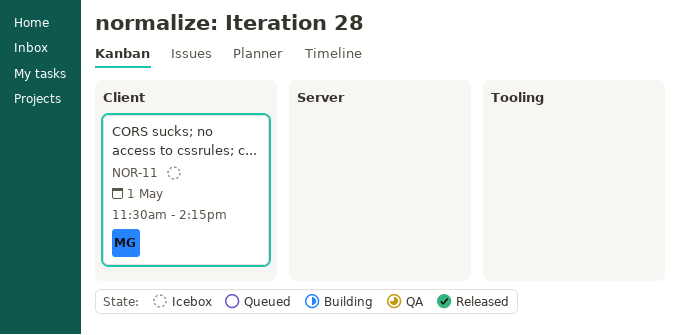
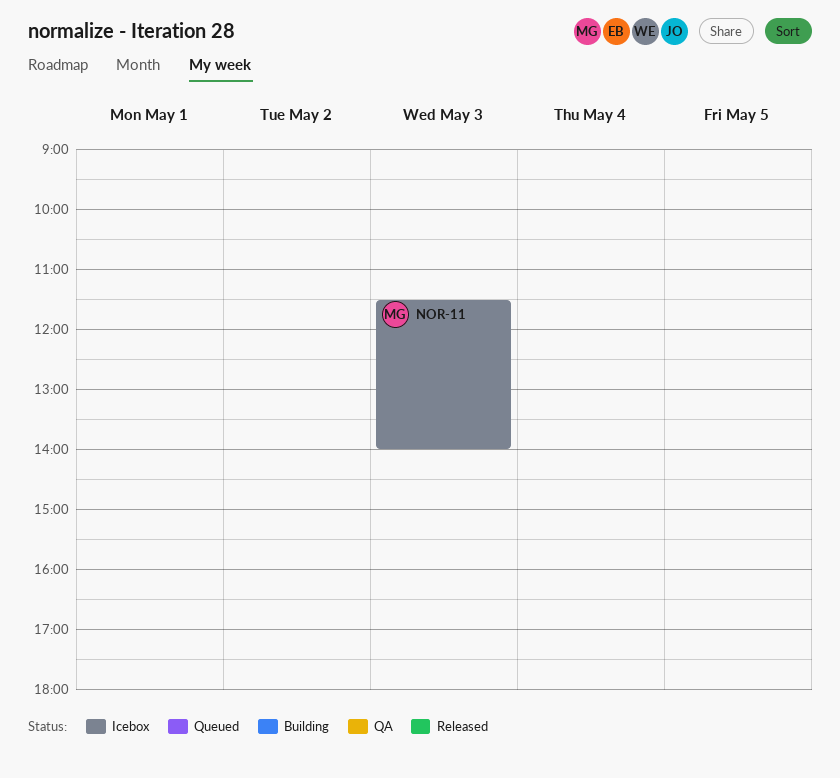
NOR-11, day: May 1 -> May 3
NOR-11, ends: 14:15 -> 14:00

